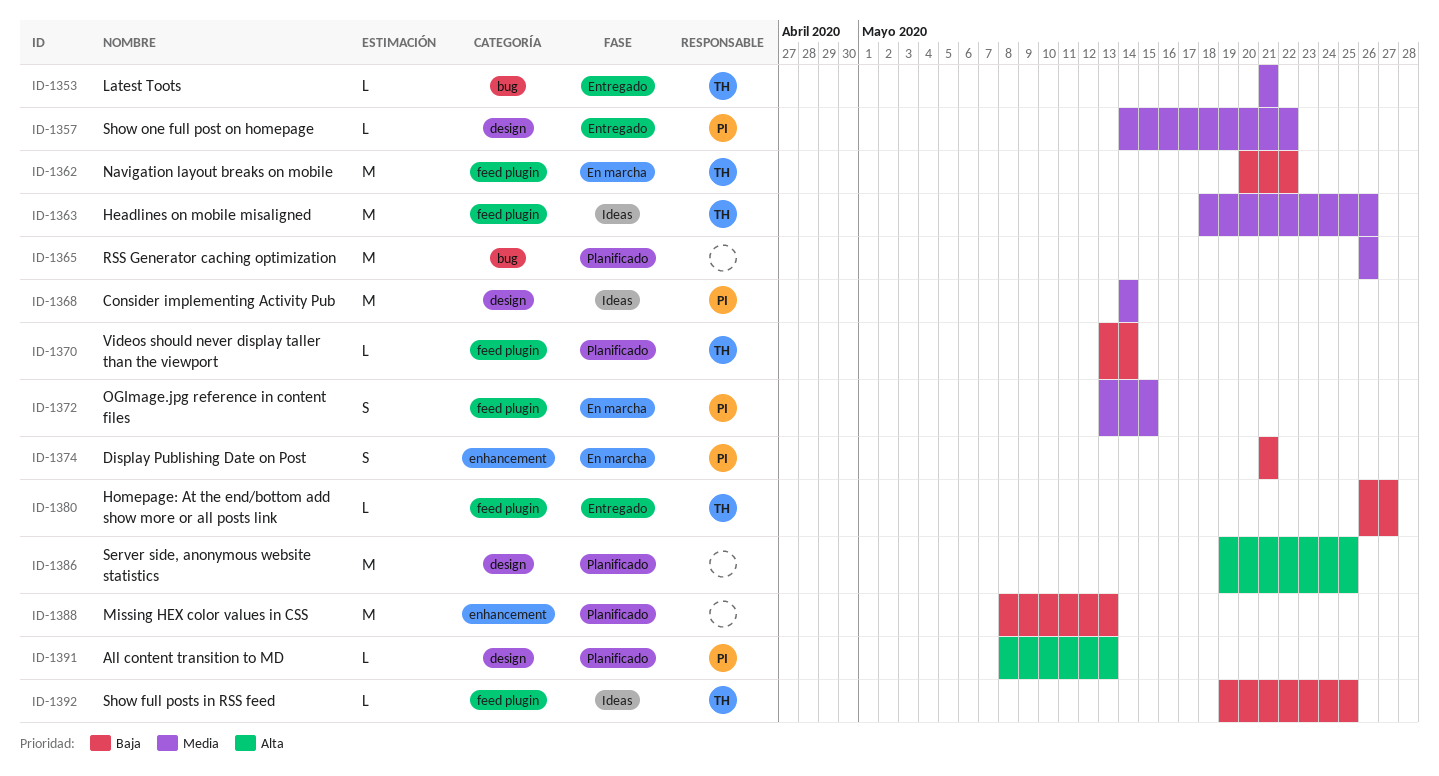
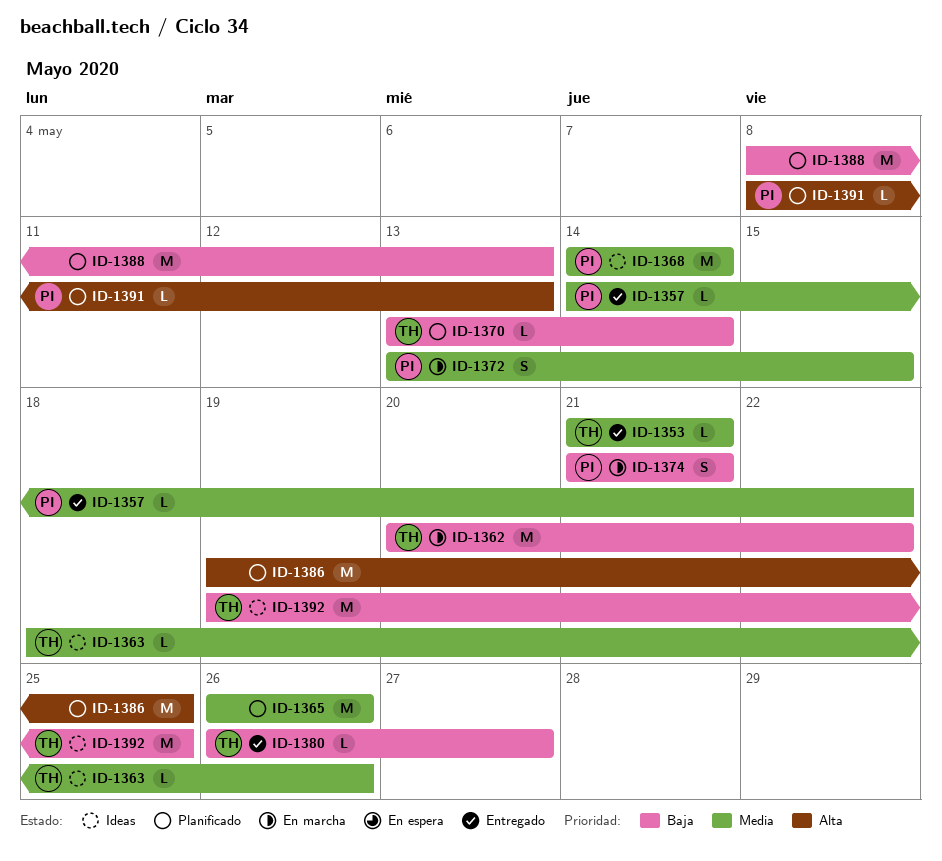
ID-1363, estimate: M -> L
ID-1392, estimate: L -> M

